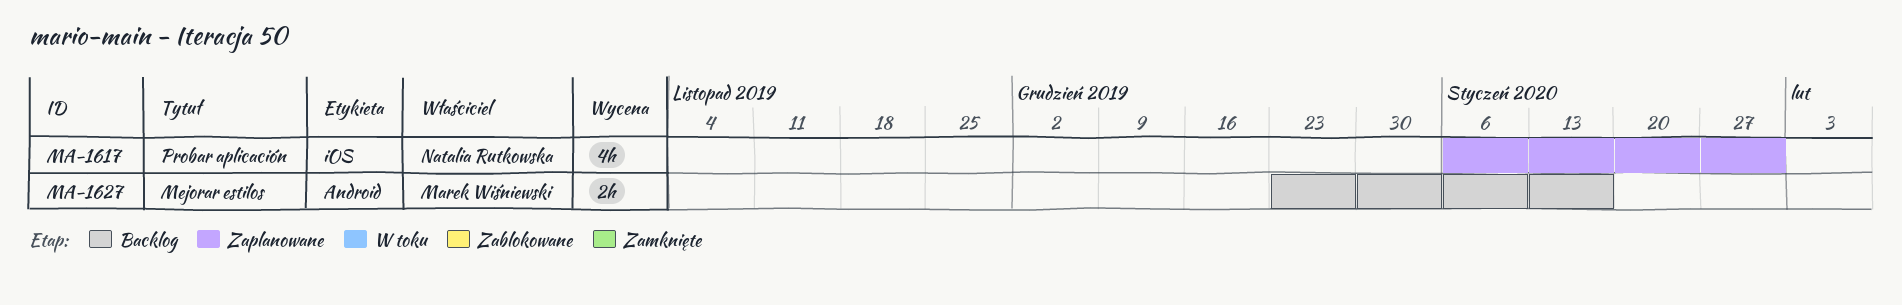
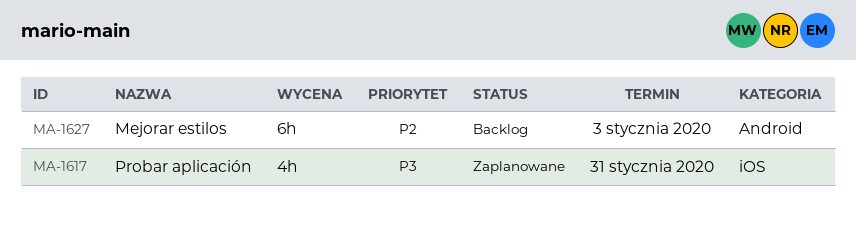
MA-1627, estimate: 2h -> 6h
MA-1627, due: Jan 17 -> Jan 3

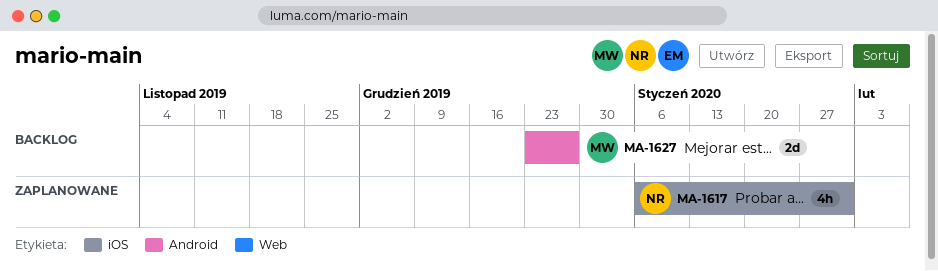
MA-1627, estimate: 6h -> 2d
MA-1627, due: Jan 3 -> Dec 27

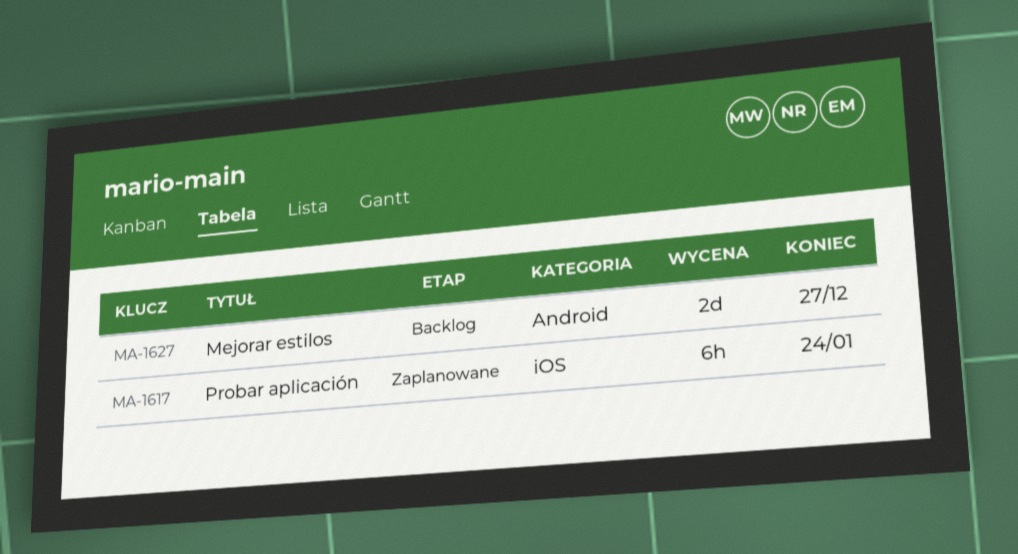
MA-1617, estimate: 4h -> 6h
MA-1617, due: Jan 31 -> Jan 24

